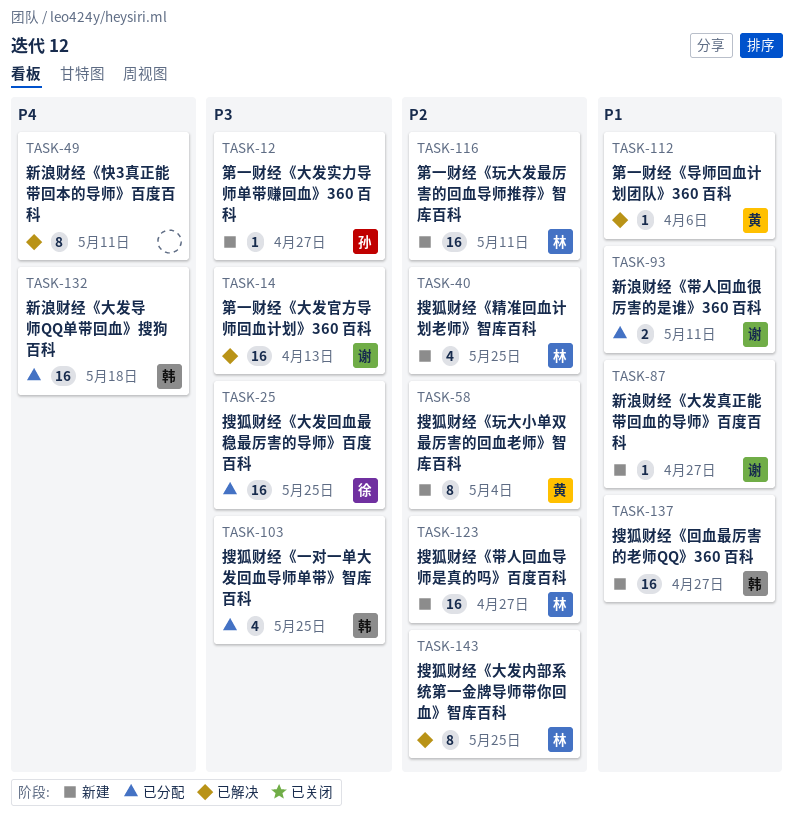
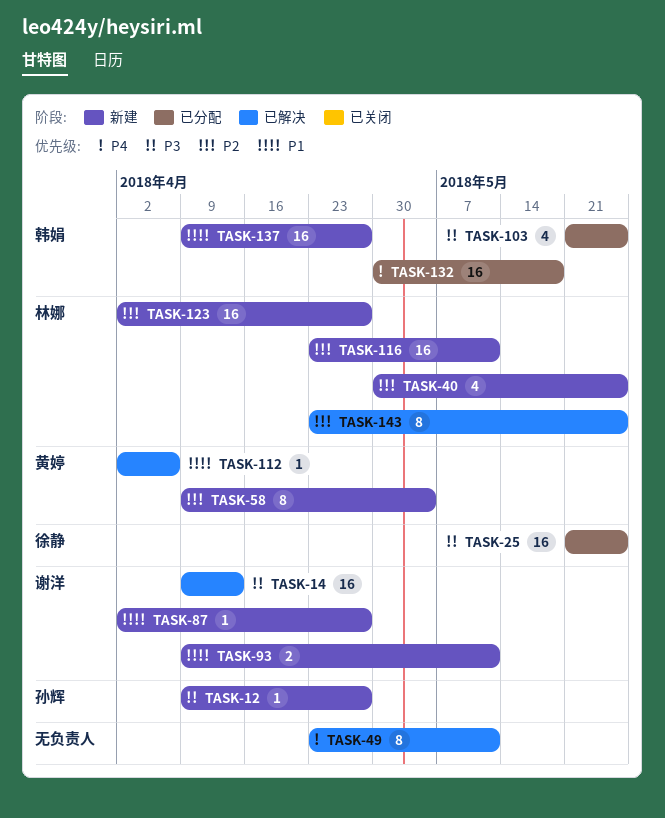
TASK-93, status: 已分配 -> 新建

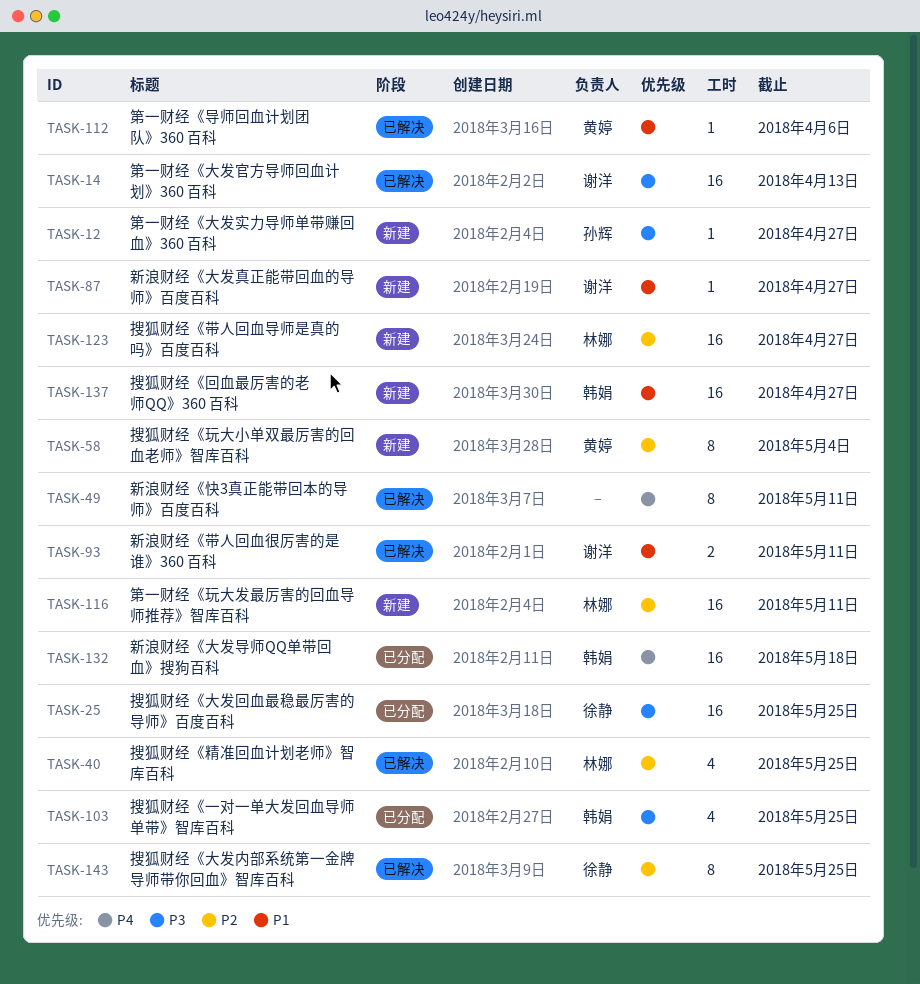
TASK-40, status: 新建 -> 已解决
TASK-93, status: 新建 -> 已解决
TASK-143, owner: 林娜 -> 徐静

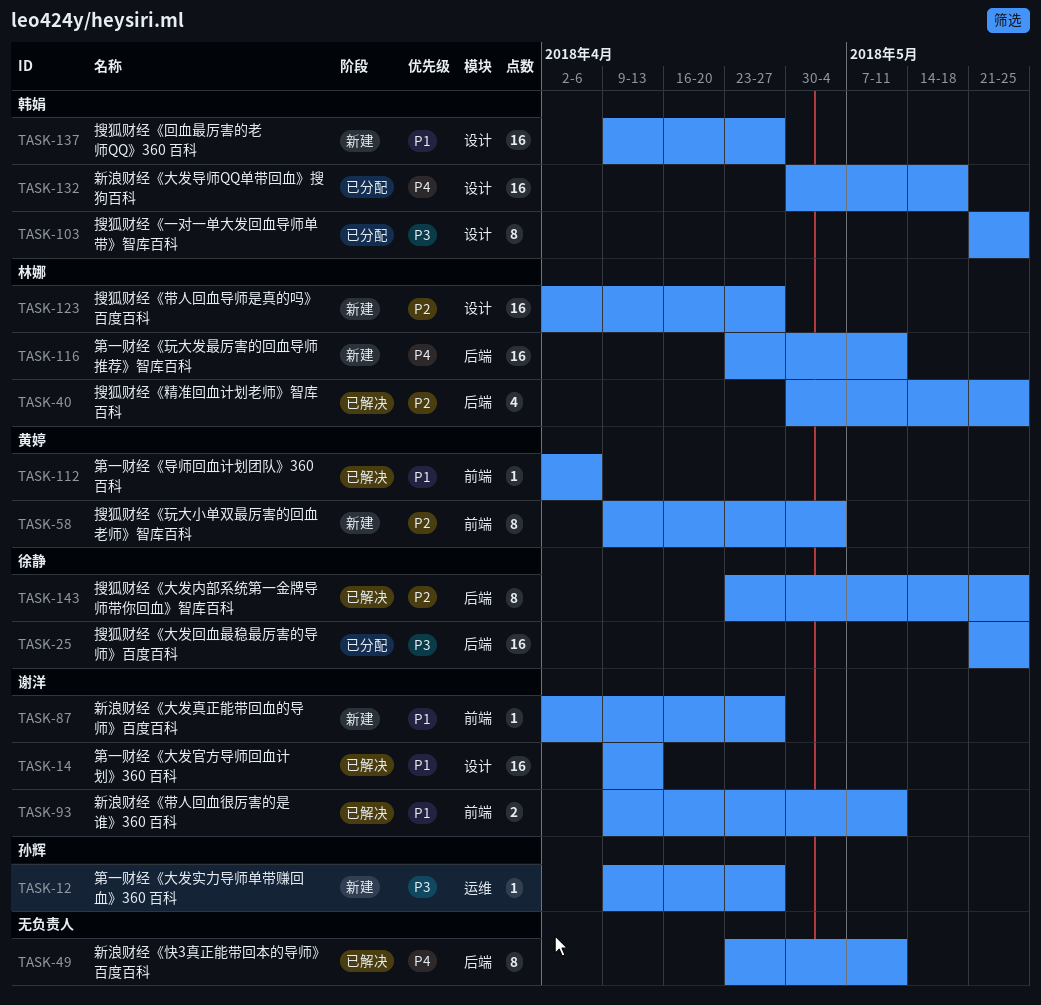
TASK-14, priority: P3 -> P1
TASK-103, estimate: 4 -> 8
TASK-116, priority: P2 -> P4

